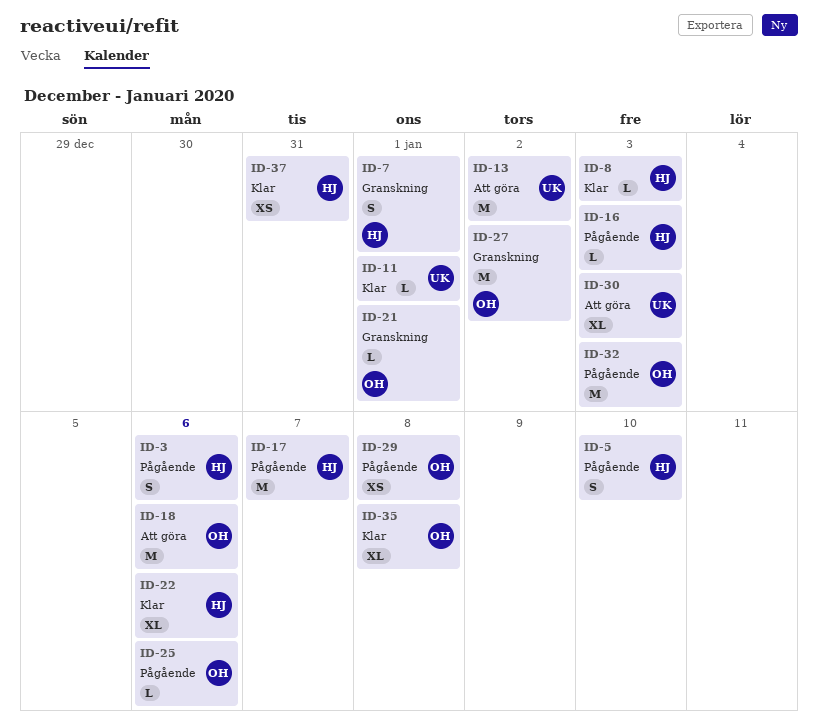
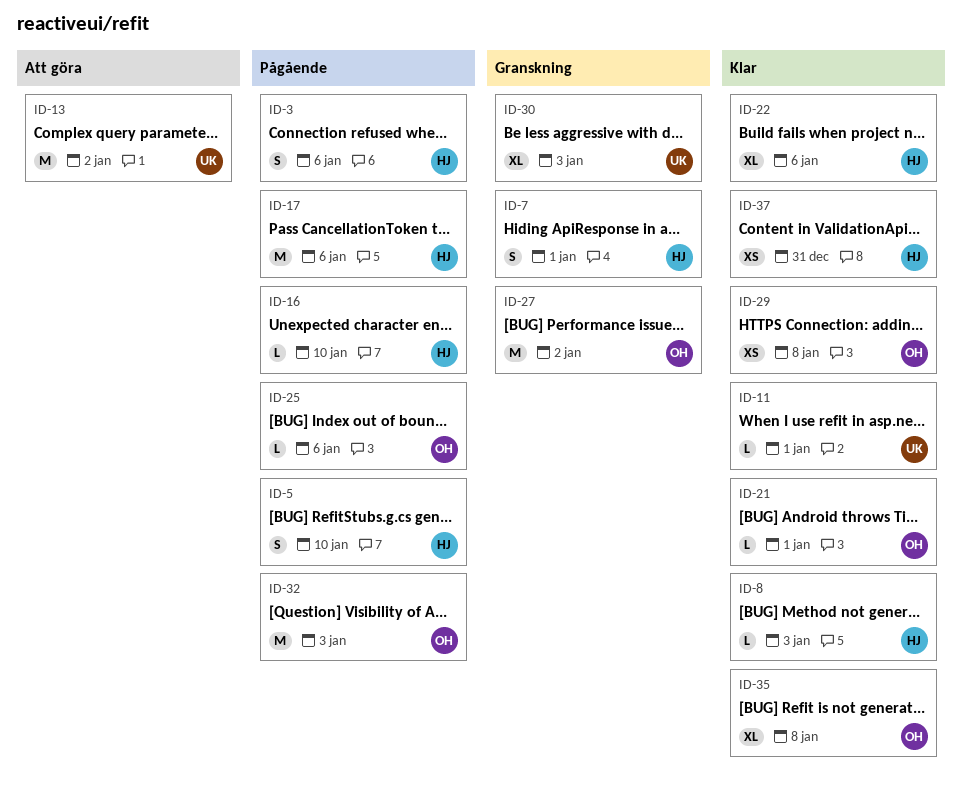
ID-16, due: Jan 3 -> Jan 10
ID-17, due: Jan 7 -> Jan 6
ID-18: present -> none
ID-21, status: Granskning -> Klar
ID-29, status: Pågående -> Klar
ID-30, status: Att göra -> Granskning

